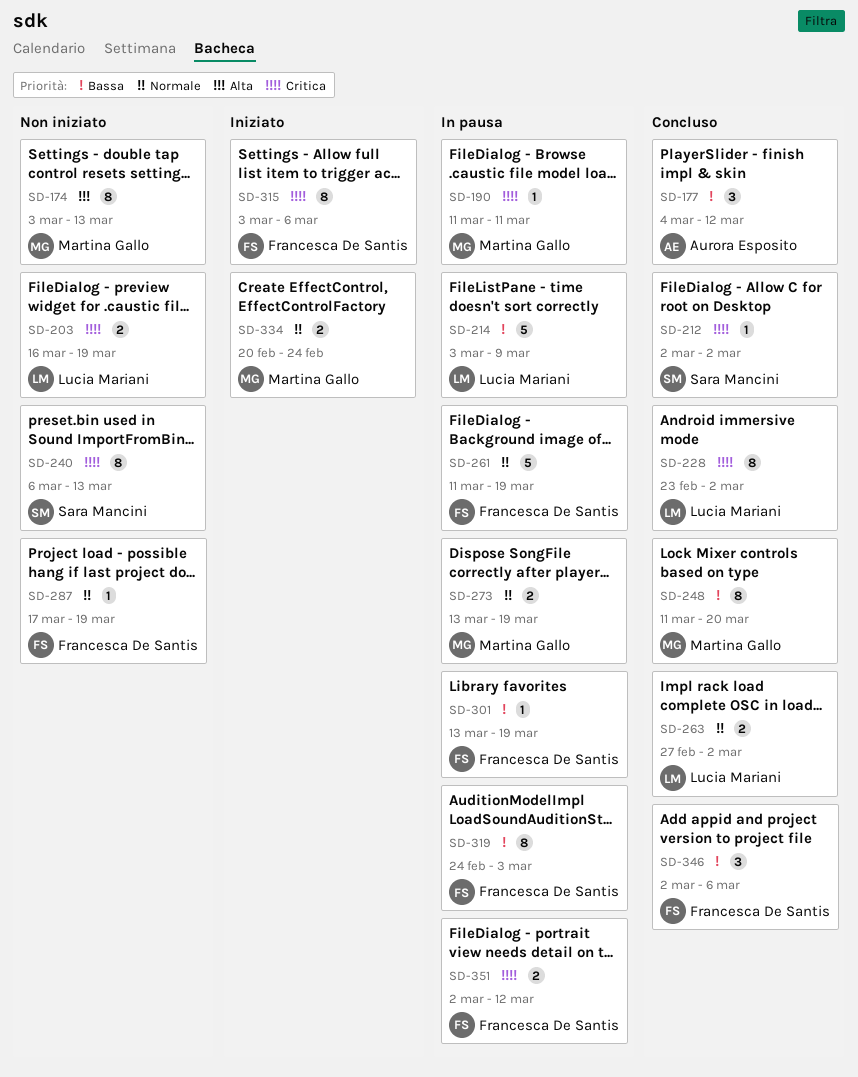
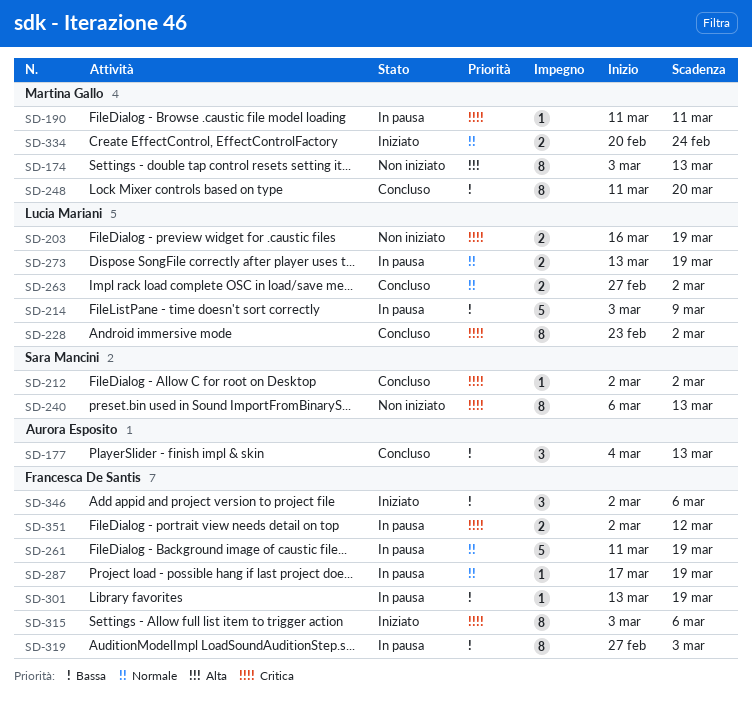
SD-177, due: Mar 12 -> Mar 13
SD-273, owner: Martina Gallo -> Lucia Mariani
SD-287, status: Non iniziato -> In pausa
SD-319, start: Feb 24 -> Feb 27
SD-346, status: Concluso -> Iniziato

